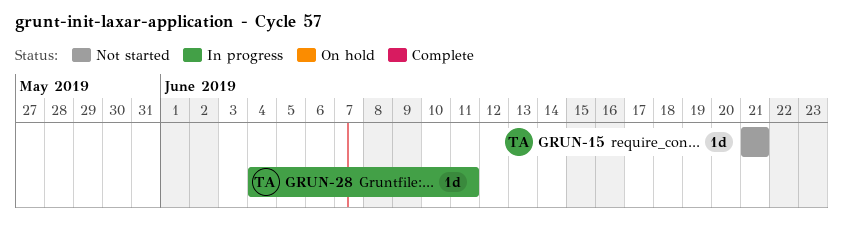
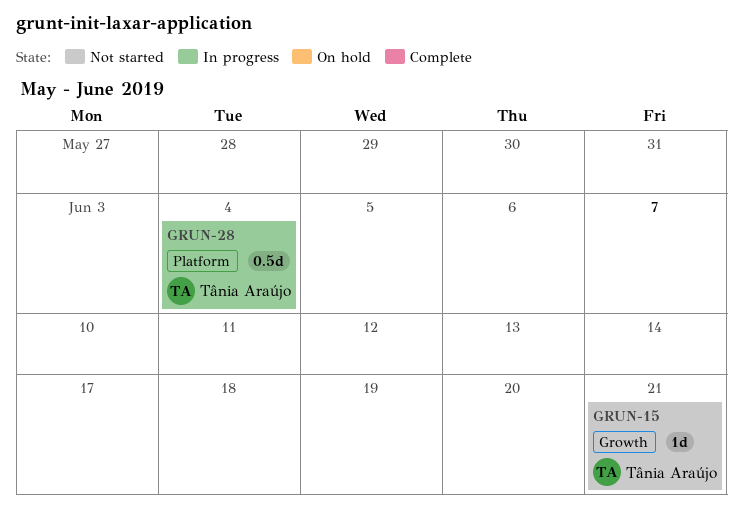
GRUN-28, estimate: 1d -> 0.5d
GRUN-28, due: Jun 11 -> Jun 4

